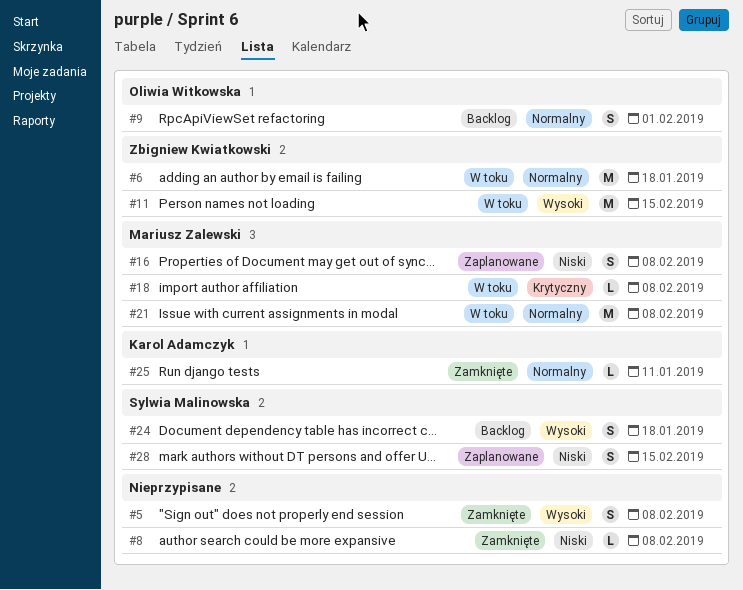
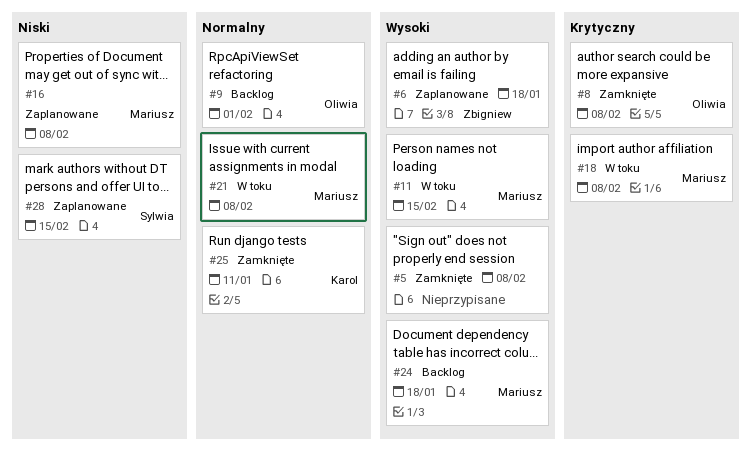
#6, status: W toku -> Zaplanowane
#6, priority: Normalny -> Wysoki
#8, owner: none -> Oliwia Witkowska
#8, priority: Niski -> Krytyczny
#11, owner: Zbigniew Kwiatkowski -> Mariusz Zalewski
#24, owner: Sylwia Malinowska -> Mariusz Zalewski

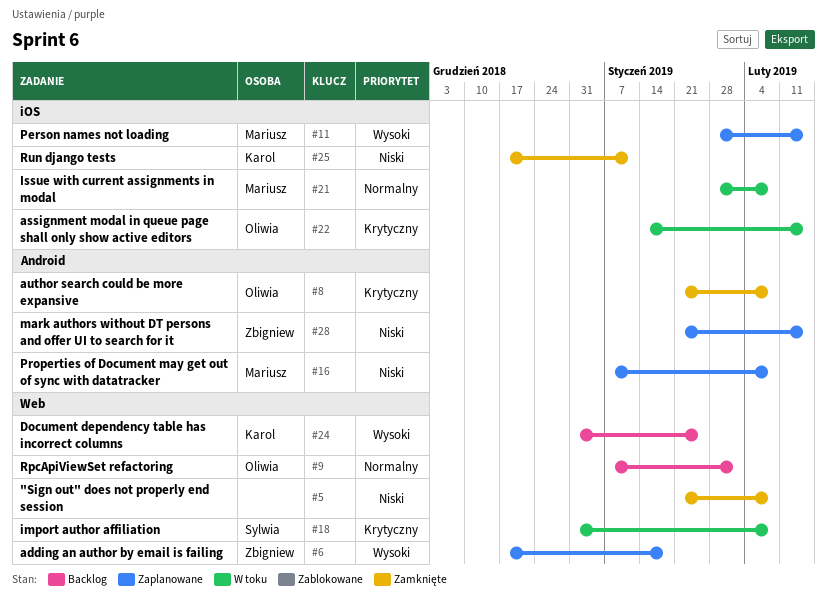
#5, priority: Wysoki -> Niski
#11, status: W toku -> Zaplanowane
#18, owner: Mariusz -> Sylwia
#22: none -> present
#24, owner: Mariusz -> Karol
#24, due: Jan 18 -> Jan 25
#25, priority: Normalny -> Niski
#28, owner: Sylwia -> Zbigniew

